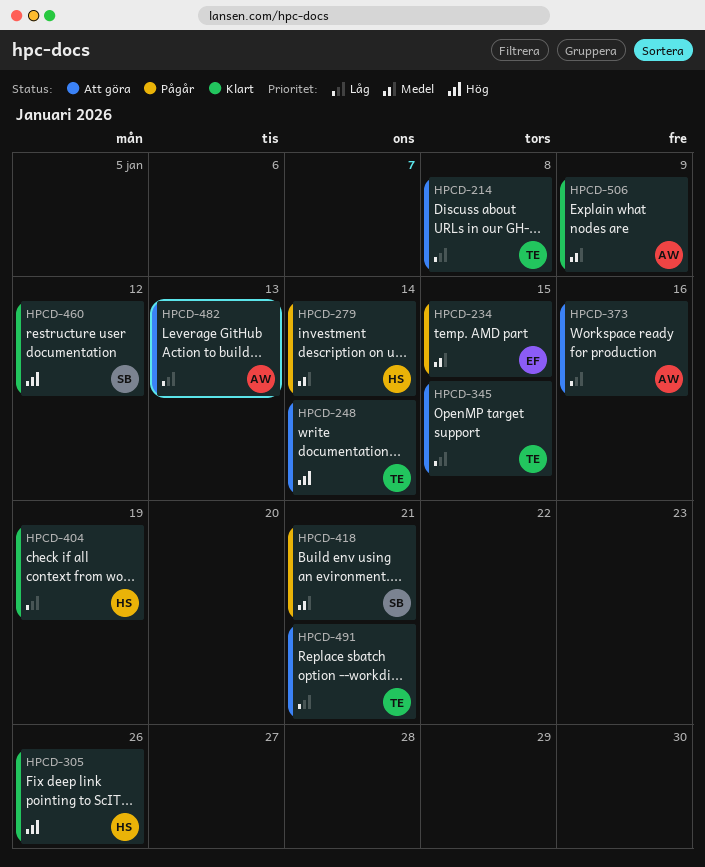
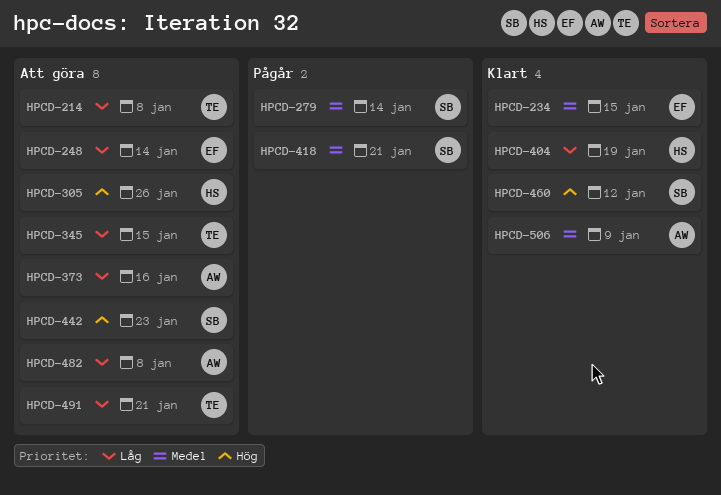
HPCD-234, status: Pågår -> Klart
HPCD-248, owner: TE -> EF
HPCD-248, priority: Hög -> Låg
HPCD-279, owner: HS -> SB
HPCD-305, status: Klart -> Att göra
HPCD-442: none -> present
HPCD-482, due: Jan 13 -> Jan 8

